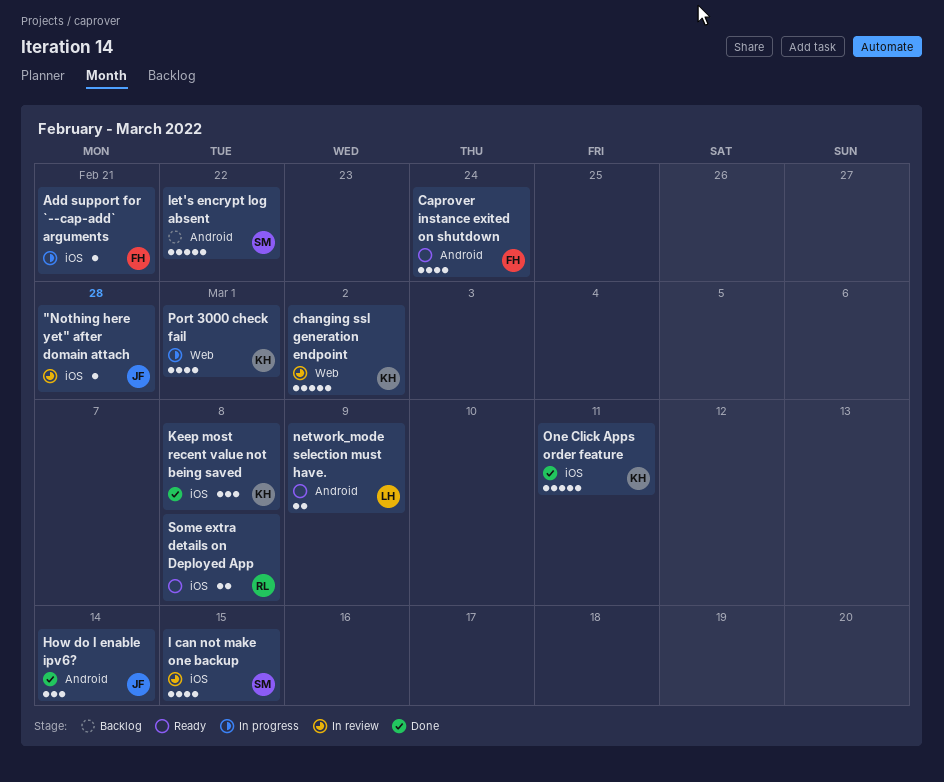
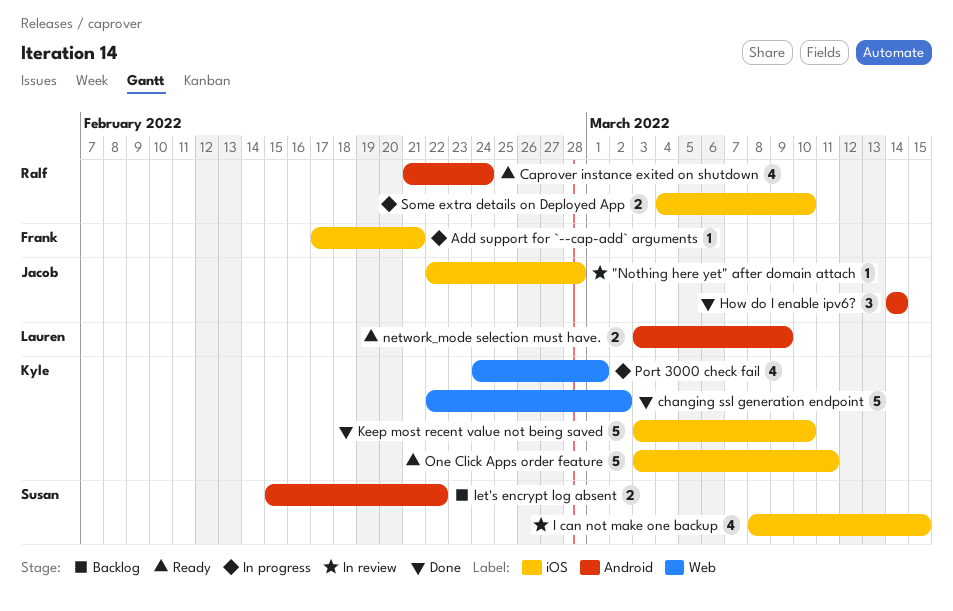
Caprover instance exited on shutdown, owner: Frank -> Ralf
changing ssl generation endpoint, status: In review -> Done
Keep most recent value not being saved, estimate: 3 -> 5
Keep most recent value not being saved, due: Mar 8 -> Mar 10
let's encrypt log absent, estimate: 5 -> 2
One Click Apps order feature, status: Done -> Ready
Some extra details on Deployed App, status: Ready -> In progress
Some extra details on Deployed App, due: Mar 8 -> Mar 10

